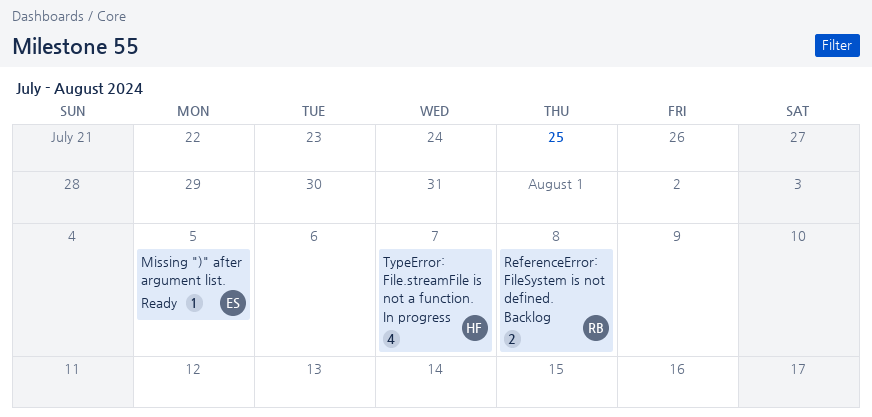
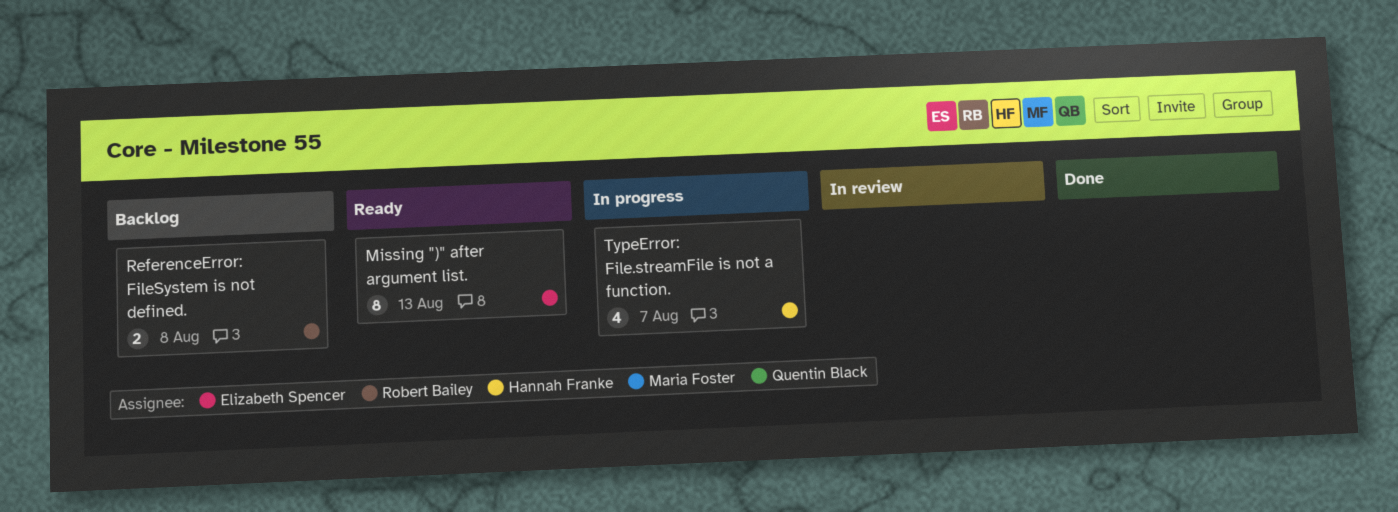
Missing ")" after argument list., estimate: 1 -> 8
Missing ")" after argument list., due: Aug 5 -> Aug 13

